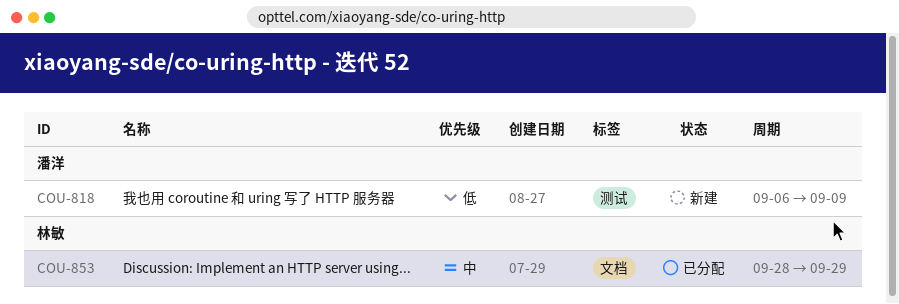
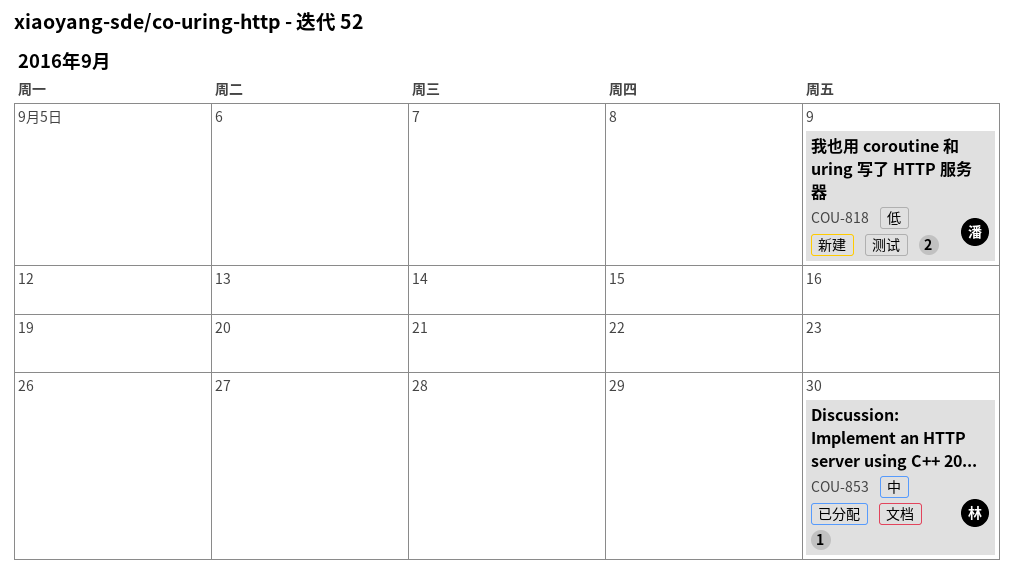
COU-853, due: Sep 29 -> Sep 30

